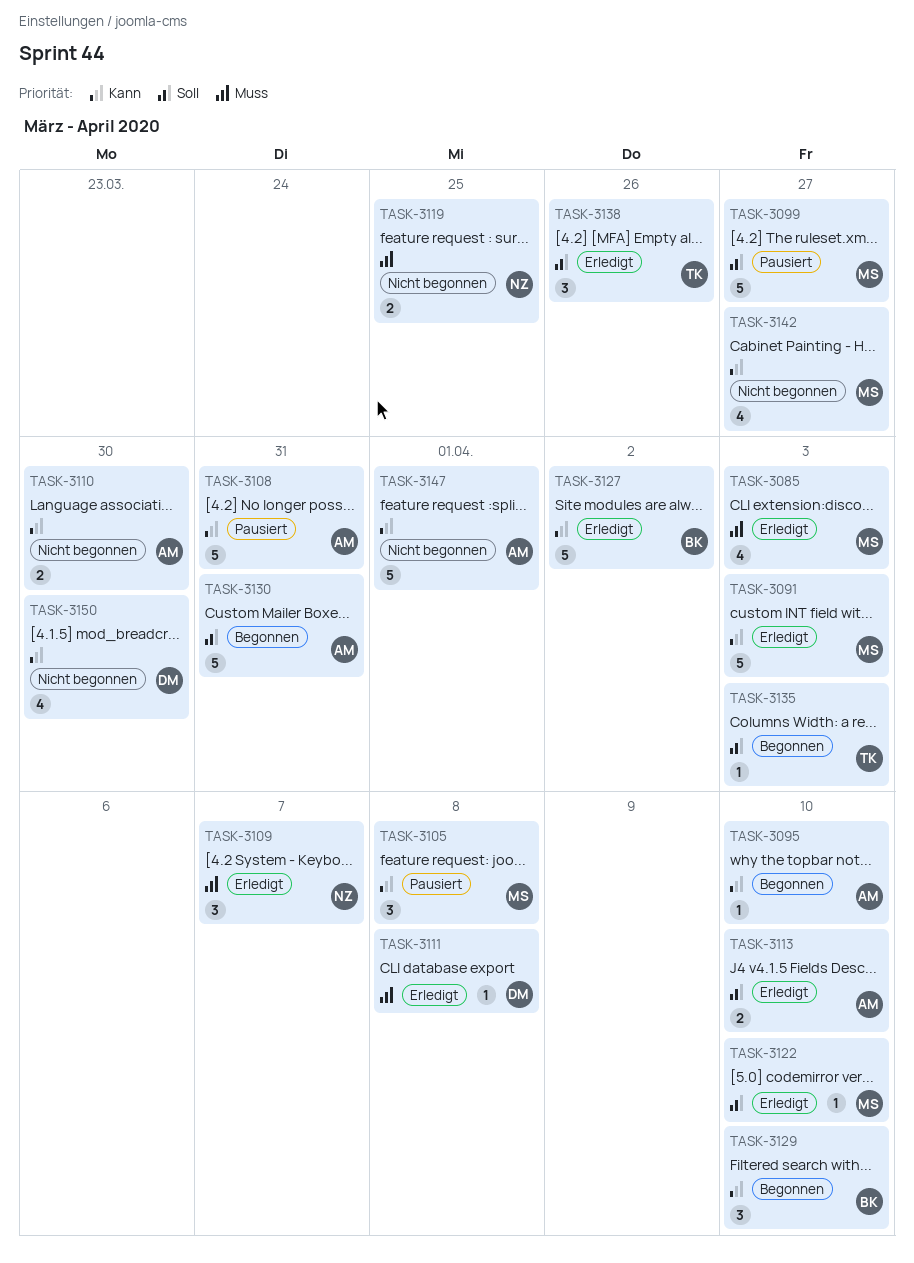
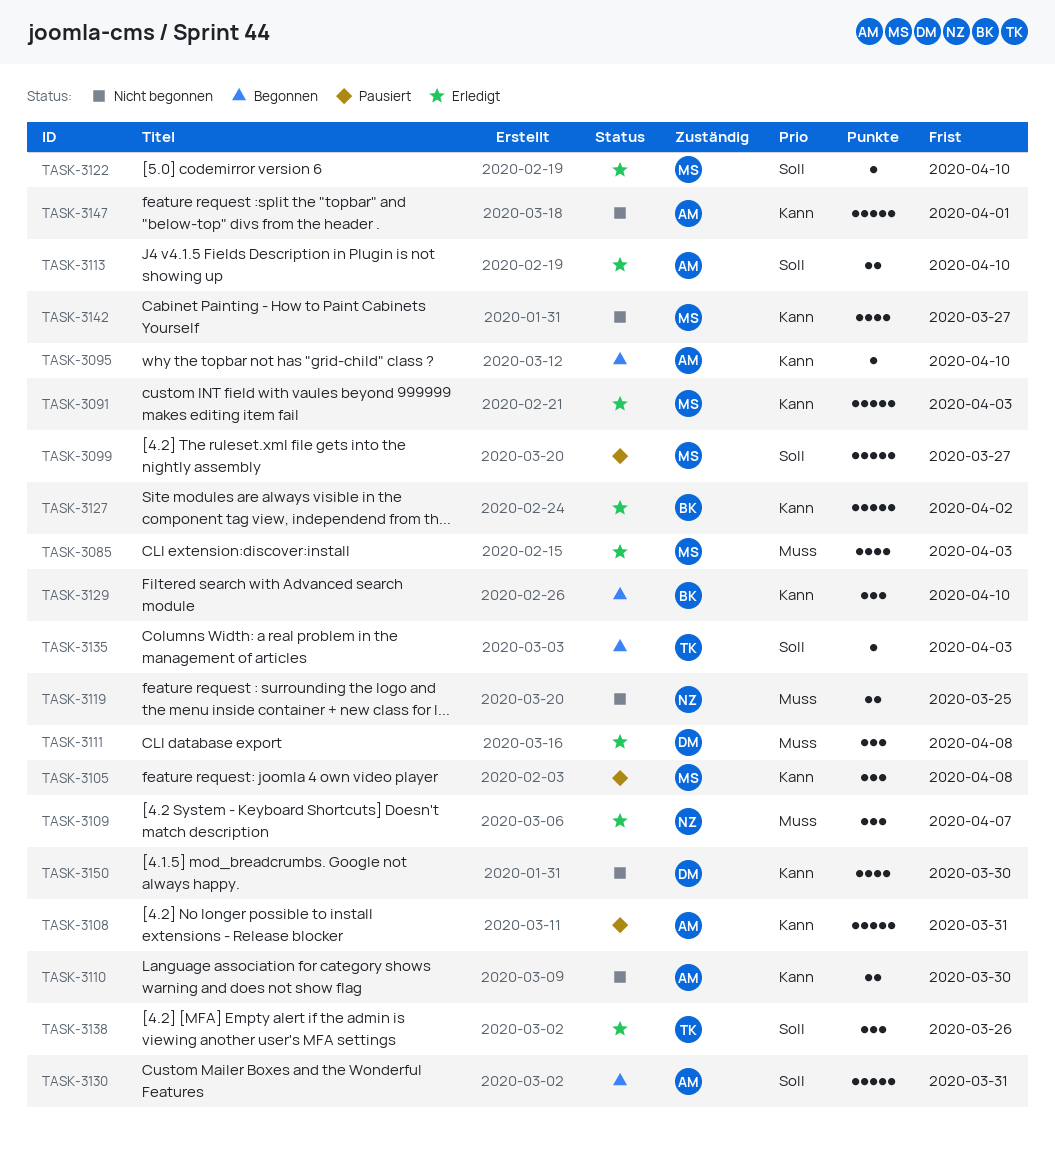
TASK-3111, estimate: 1 -> 3

